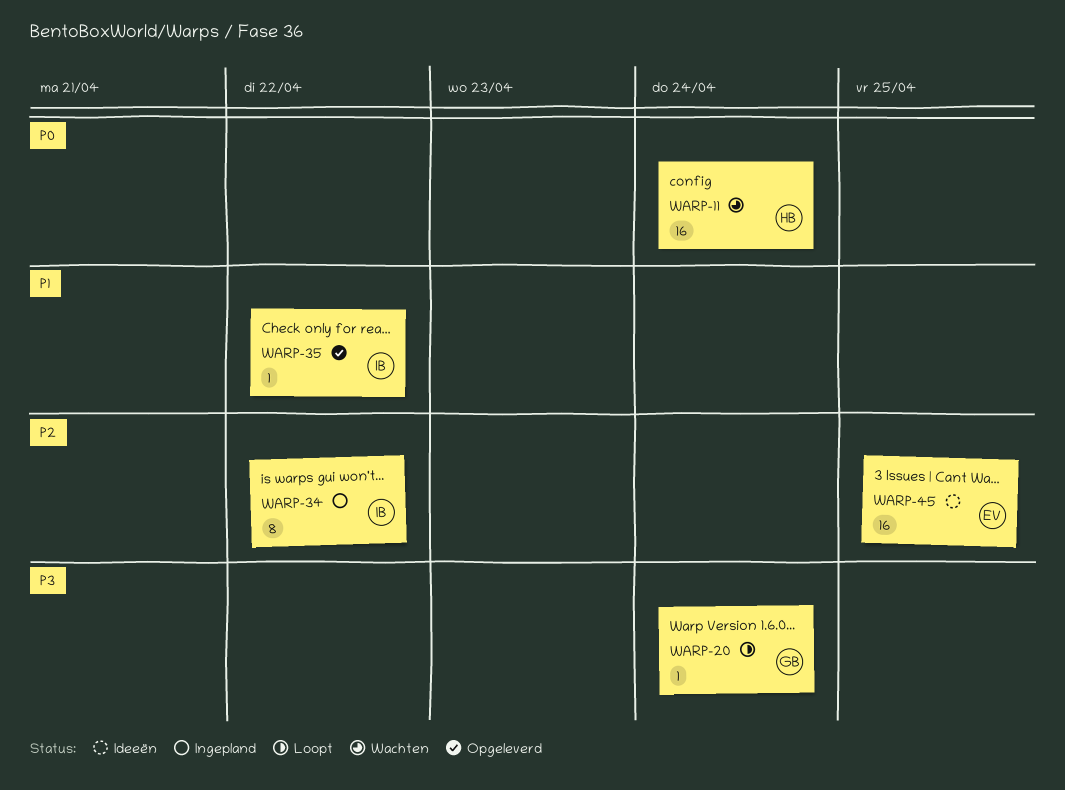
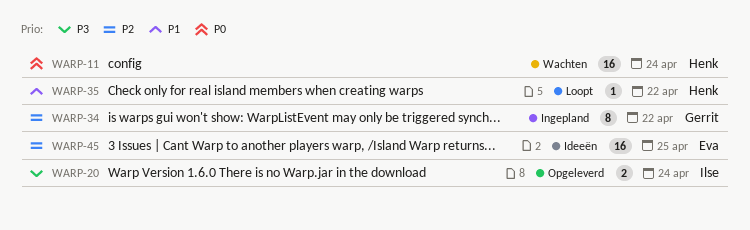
WARP-20, status: Loopt -> Opgeleverd
WARP-20, owner: Gerrit -> Ilse
WARP-20, estimate: 1 -> 2
WARP-34, owner: Ilse -> Gerrit
WARP-35, status: Opgeleverd -> Loopt
WARP-35, owner: Ilse -> Henk

